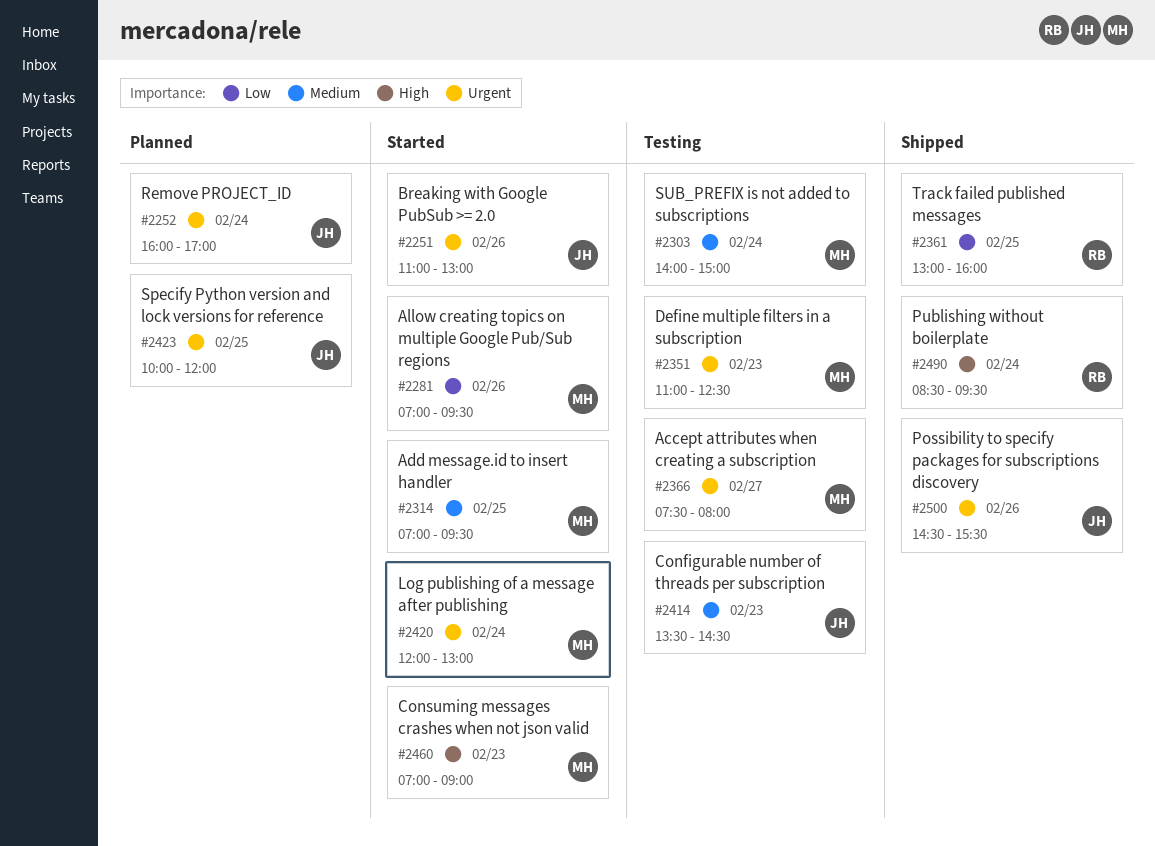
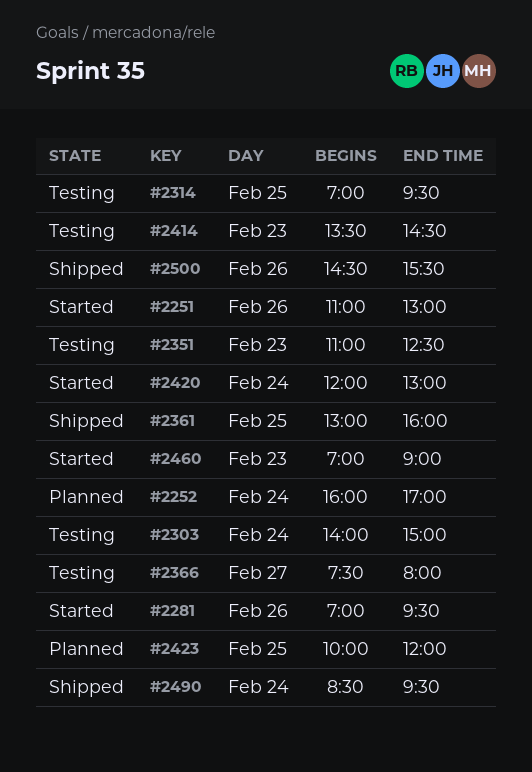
#2314, status: Started -> Testing

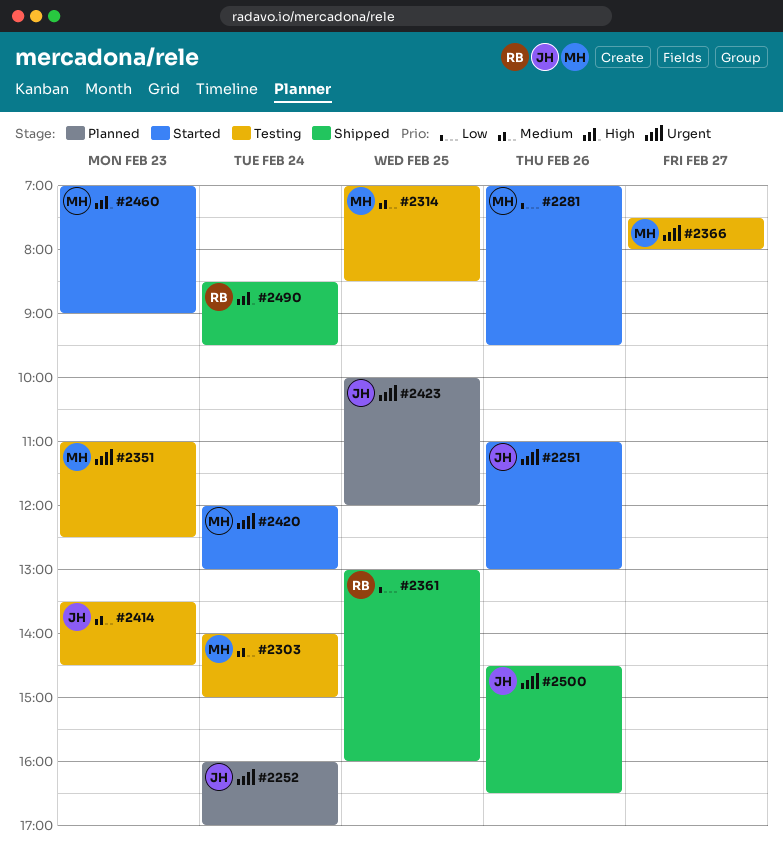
#2314, ends: 09:30 -> 08:30
#2500, ends: 15:30 -> 16:30

